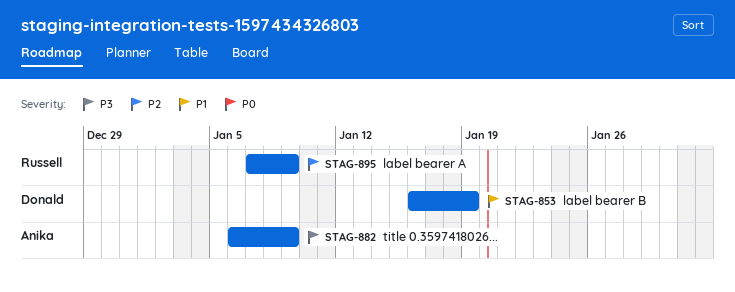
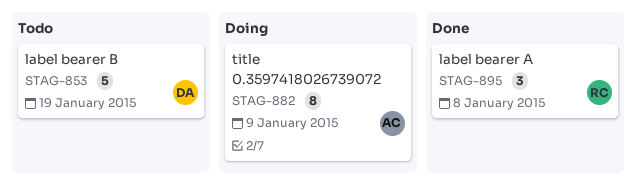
STAG-895, due: Jan 9 -> Jan 8

